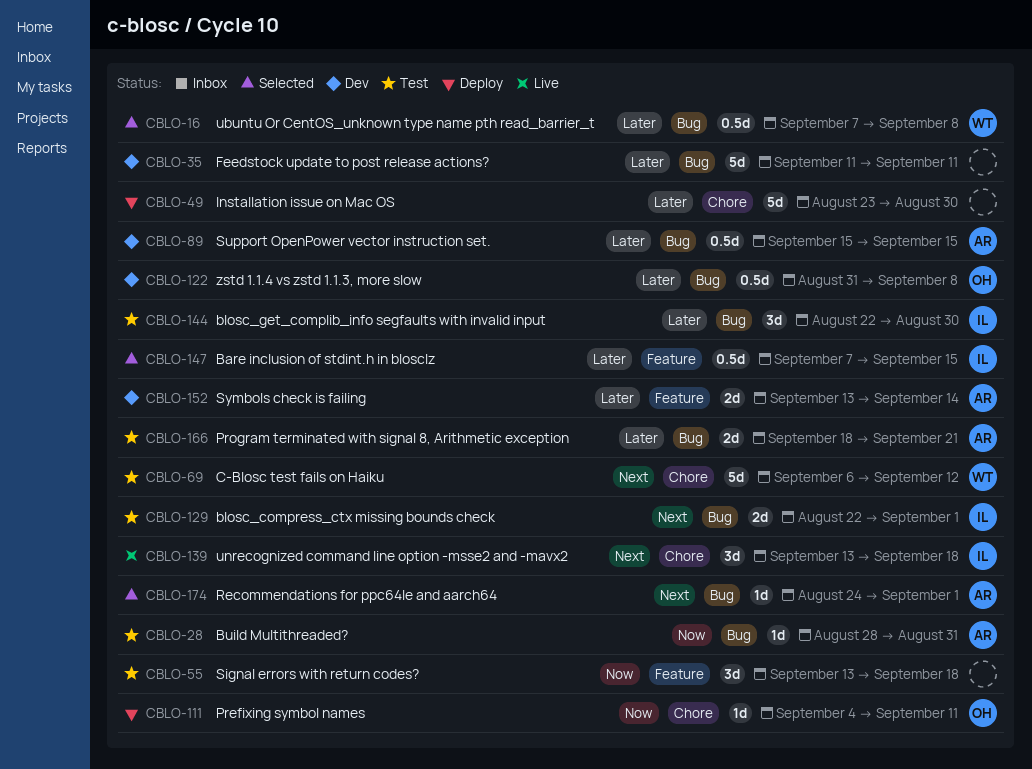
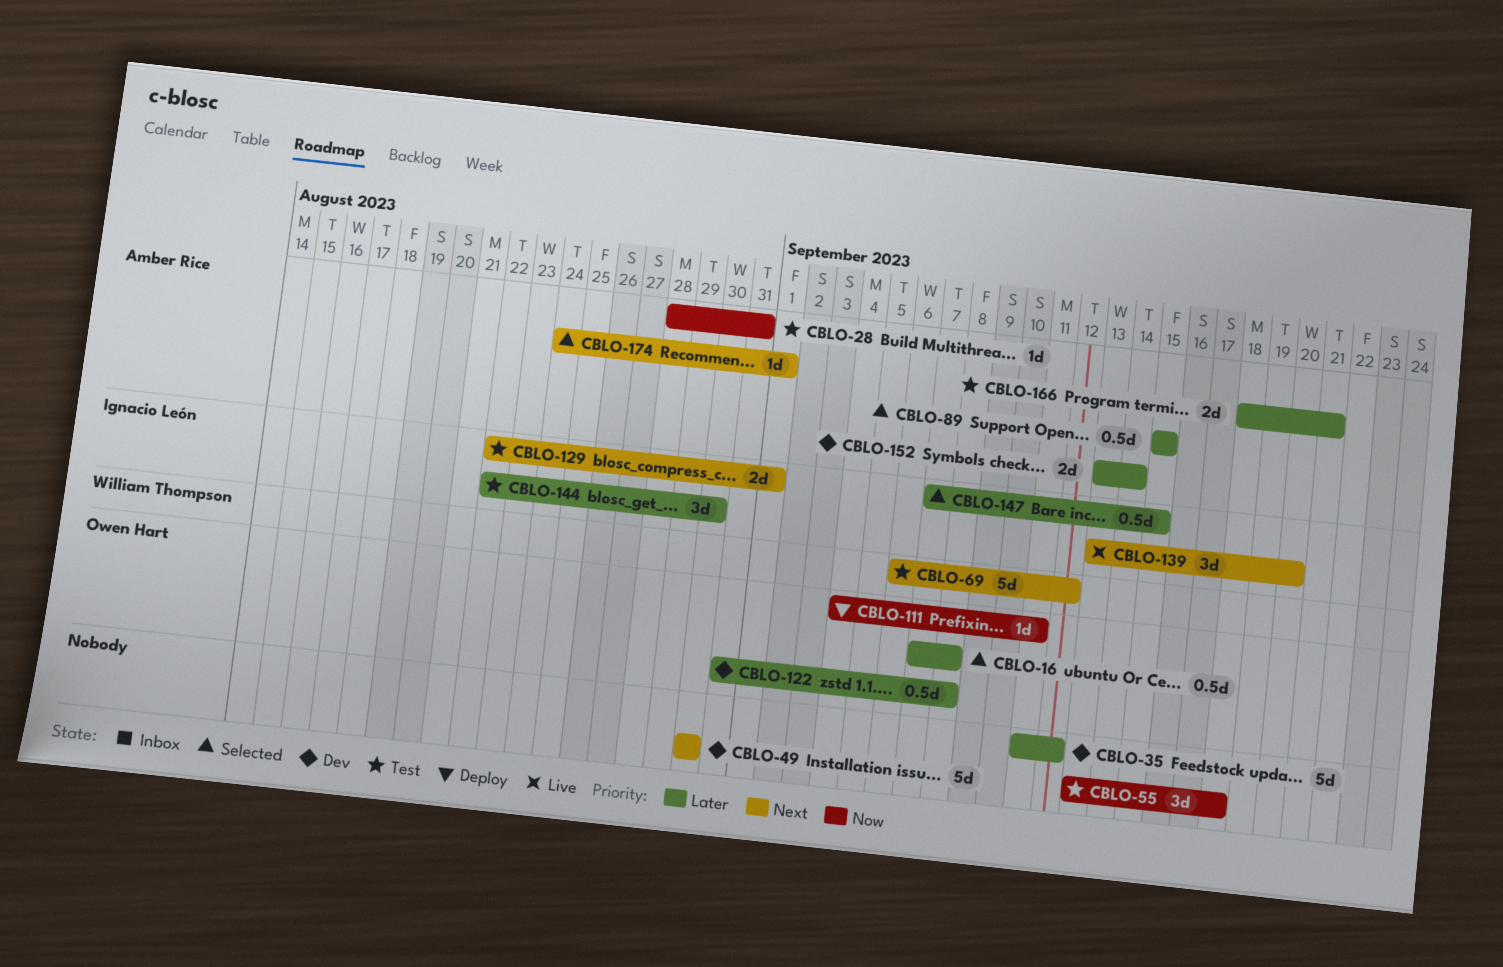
CBLO-16, owner: William Thompson -> Owen Hart
CBLO-35, due: Sep 11 -> Sep 12
CBLO-49, status: Deploy -> Dev
CBLO-49, priority: Later -> Next
CBLO-49, start: Aug 23 -> Aug 30
CBLO-89, status: Dev -> Selected
CBLO-139, due: Sep 18 -> Sep 20

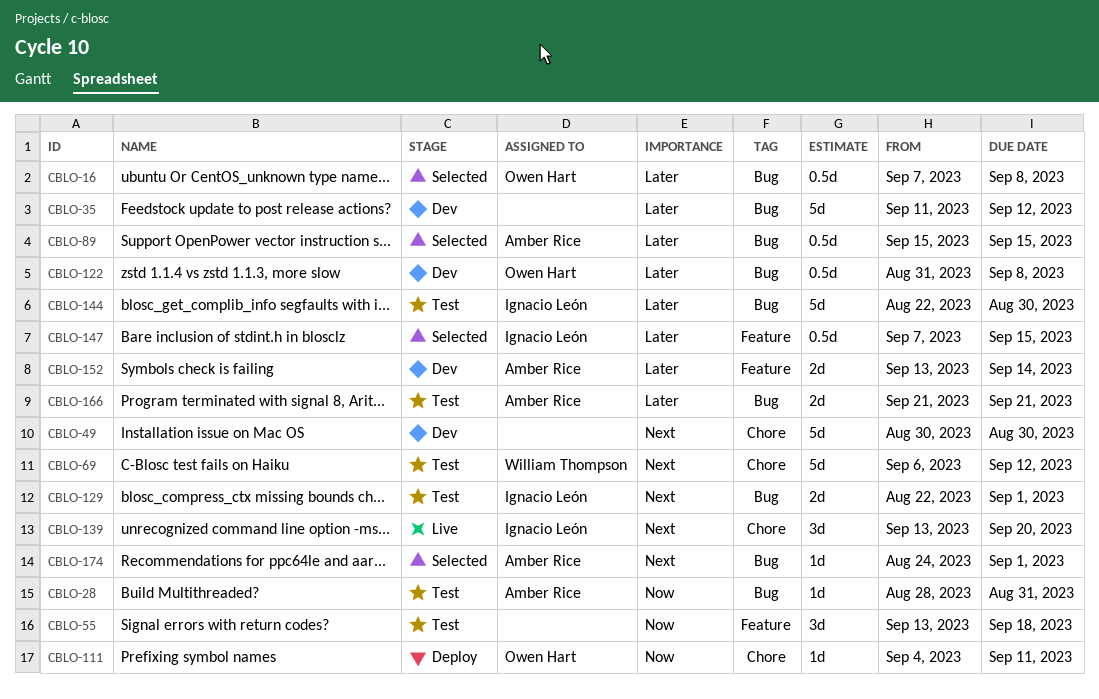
CBLO-144, estimate: 3d -> 5d
CBLO-166, start: Sep 18 -> Sep 21

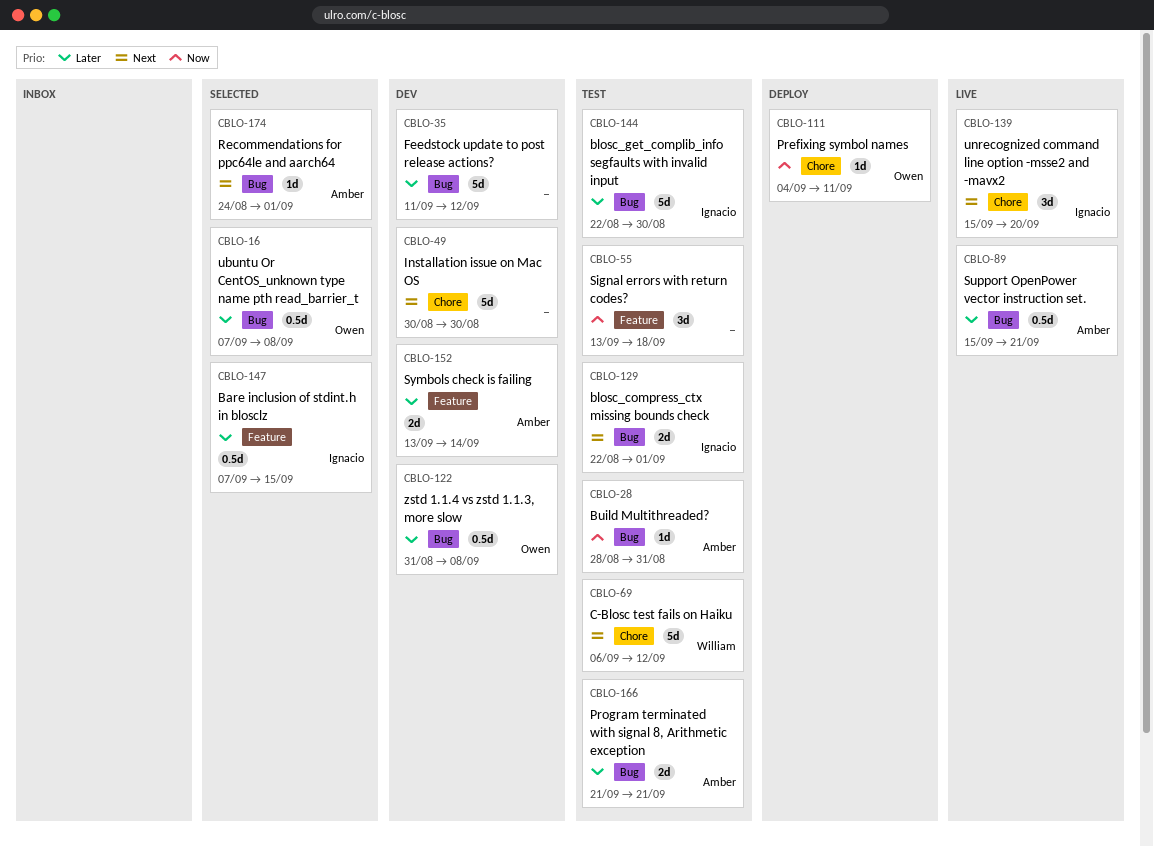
CBLO-89, status: Selected -> Live
CBLO-89, due: Sep 15 -> Sep 21
CBLO-139, start: Sep 13 -> Sep 15

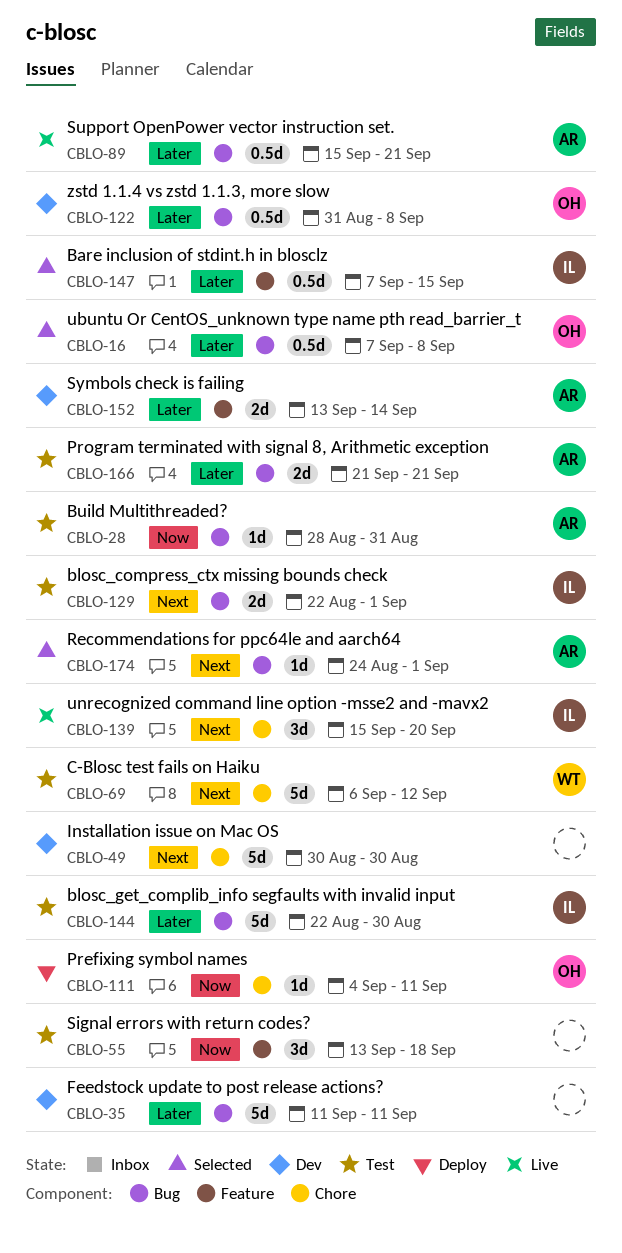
CBLO-35, due: Sep 12 -> Sep 11

